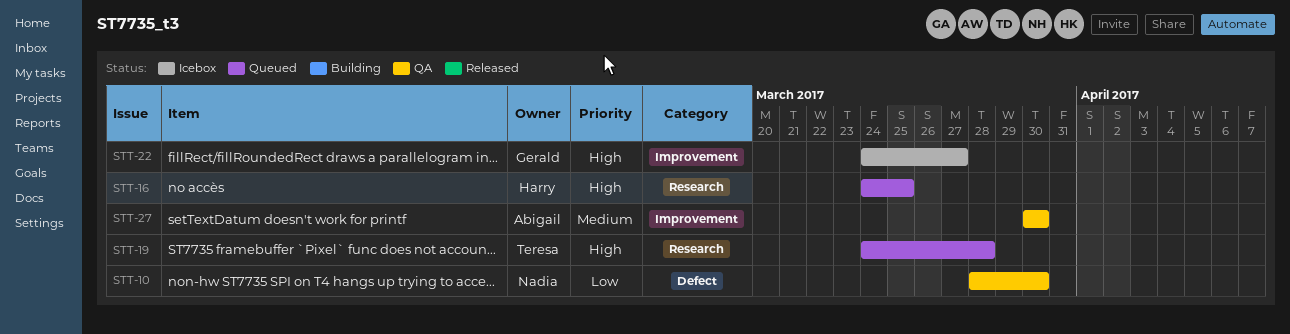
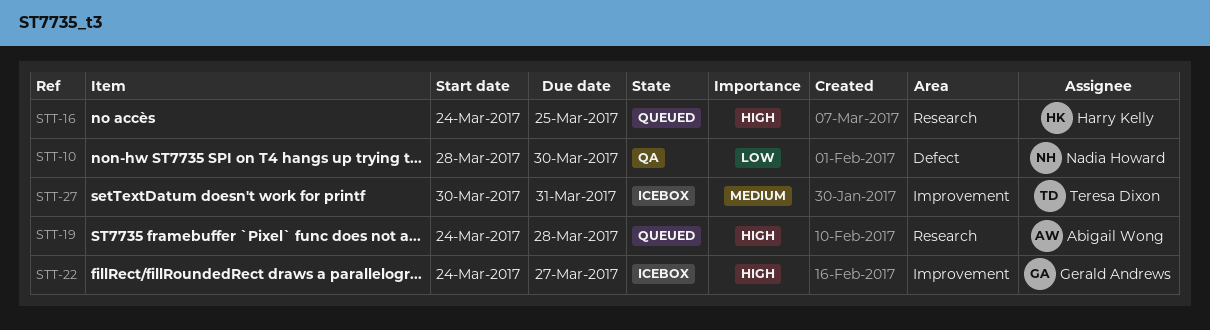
STT-19, owner: Teresa Dixon -> Abigail Wong
STT-27, status: QA -> Icebox
STT-27, owner: Abigail Wong -> Teresa Dixon
STT-27, due: Mar 30 -> Mar 31

